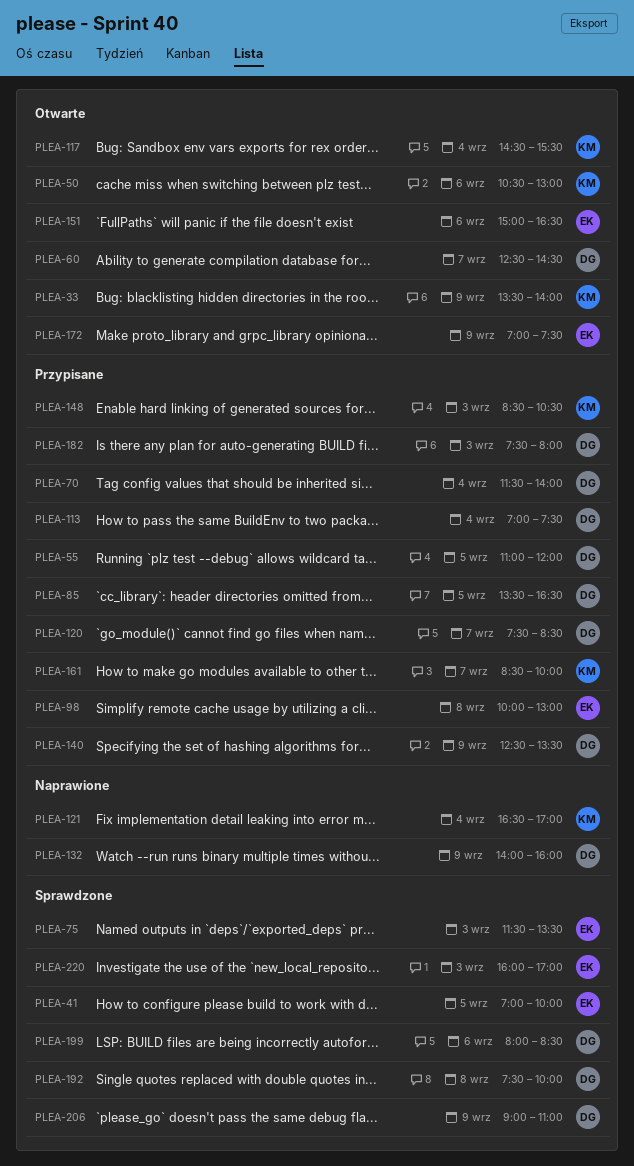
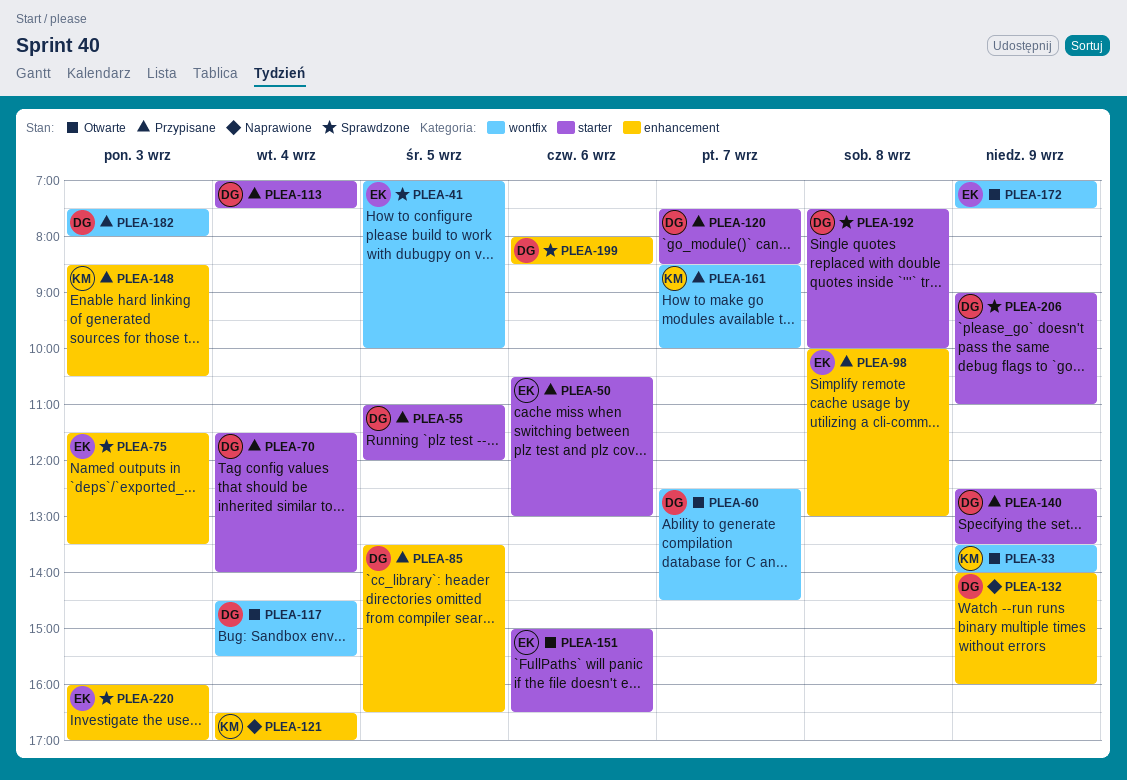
PLEA-50, status: Otwarte -> Przypisane
PLEA-50, owner: KM -> EK
PLEA-117, owner: KM -> DG

